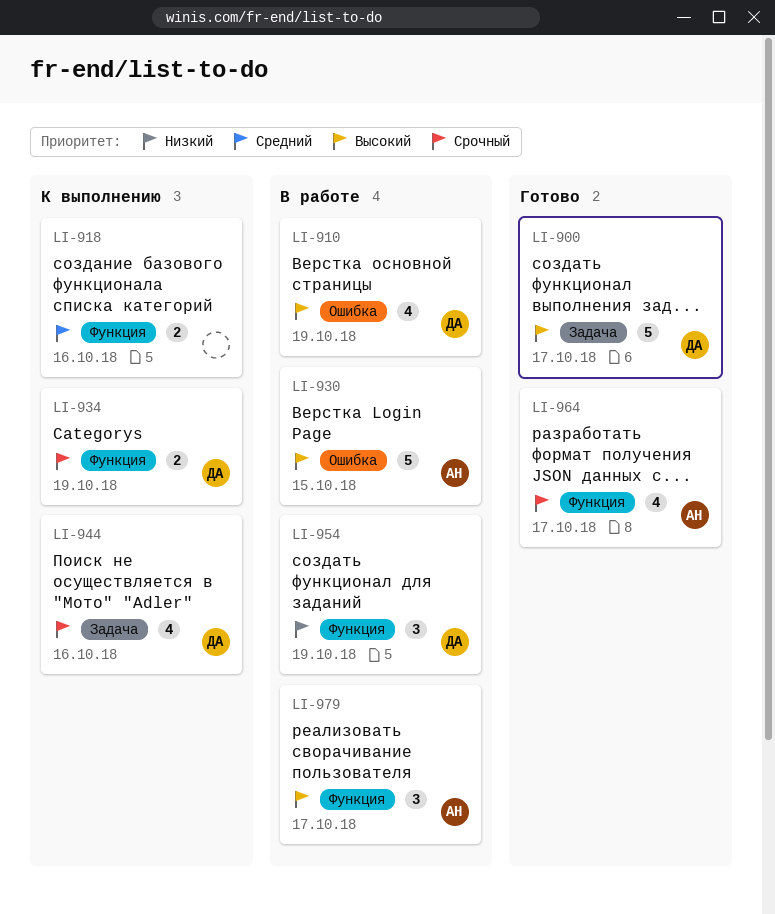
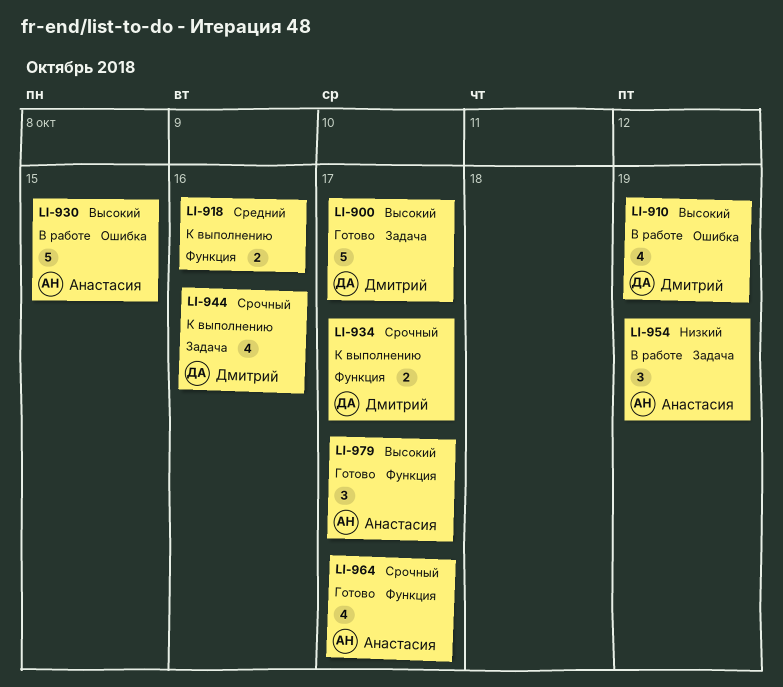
LI-934, due: Oct 19 -> Oct 17
LI-954, owner: Дмитрий -> Анастасия
LI-954, label: Функция -> Задача
LI-979, status: В работе -> Готово

